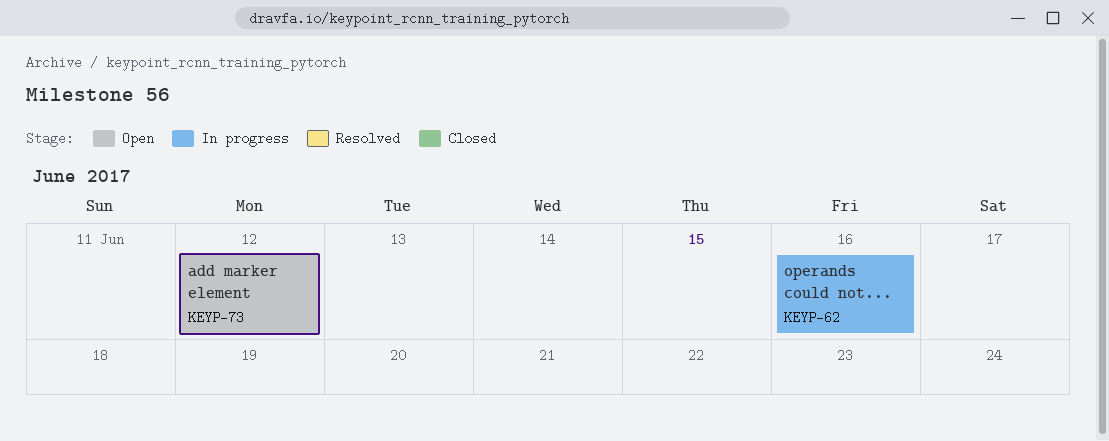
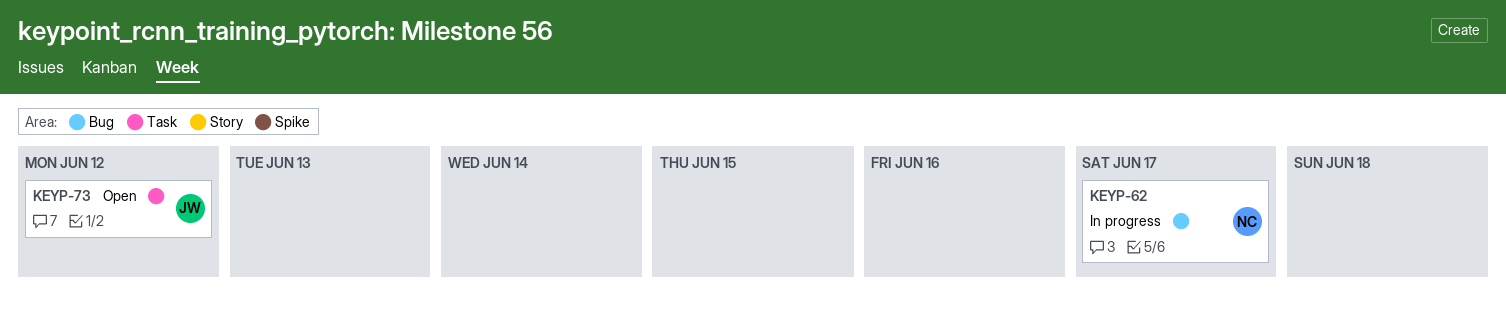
KEYP-62, due: Jun 16 -> Jun 17

